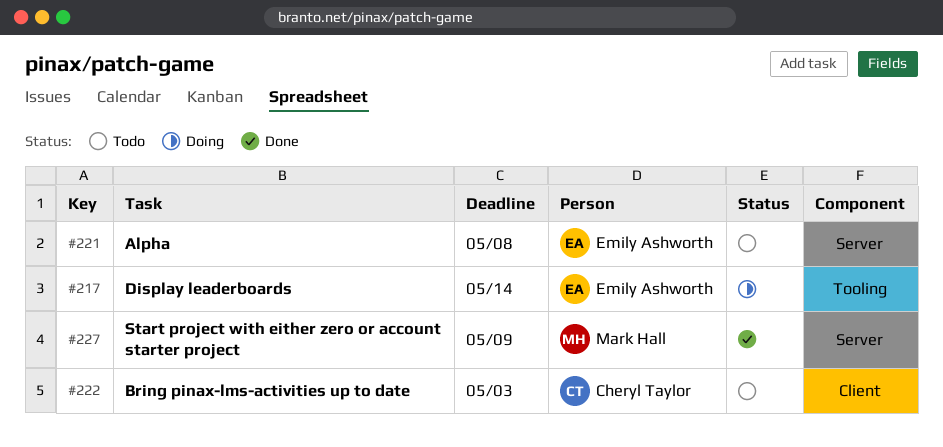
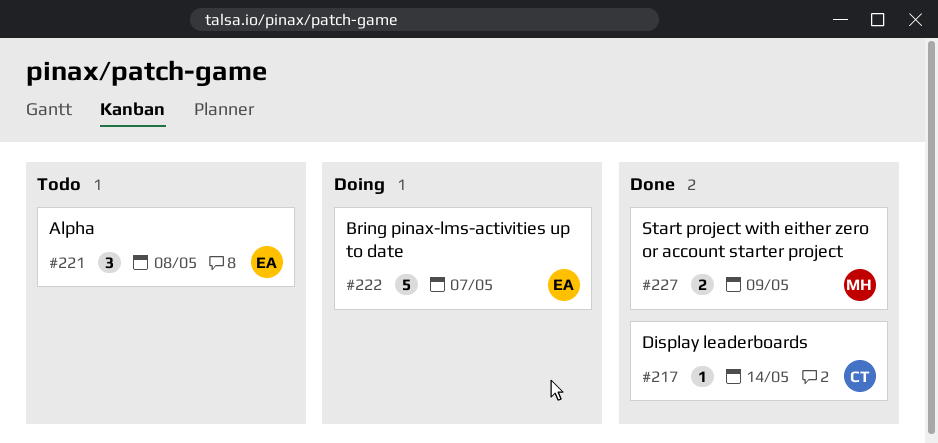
#217, status: Doing -> Done
#217, owner: Emily Ashworth -> Cheryl Taylor
#222, status: Todo -> Doing
#222, owner: Cheryl Taylor -> Emily Ashworth
#222, due: May 3 -> May 7

